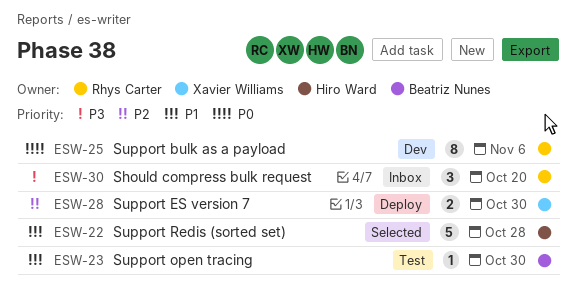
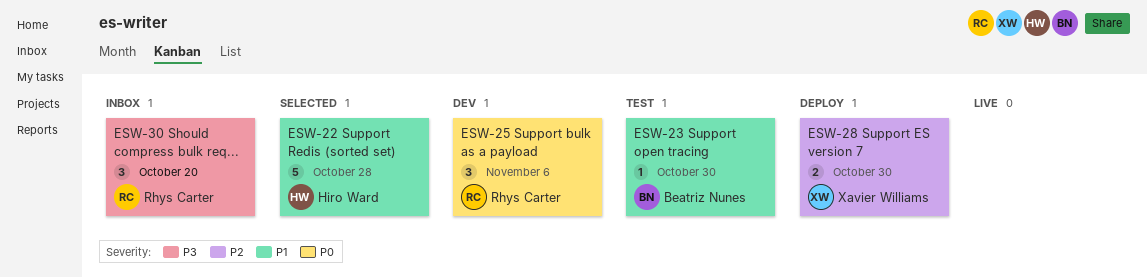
ESW-25, estimate: 8 -> 3

